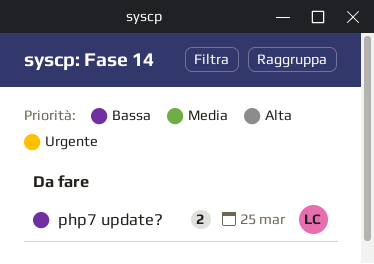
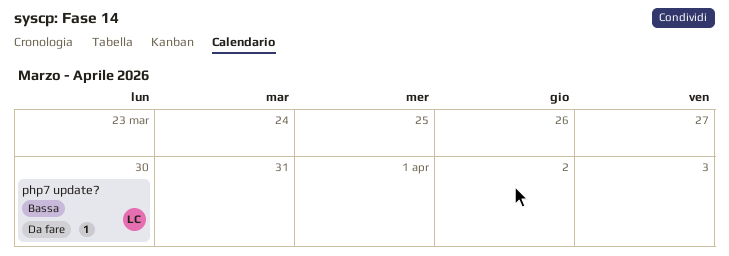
php7 update?, estimate: 2 -> 1
php7 update?, due: Mar 25 -> Mar 30

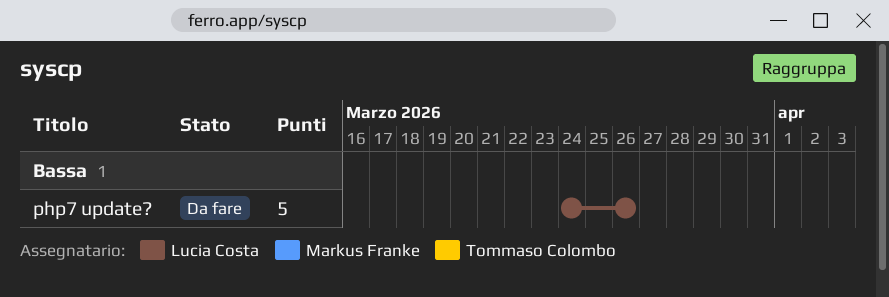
php7 update?, estimate: 1 -> 5
php7 update?, due: Mar 30 -> Mar 26

